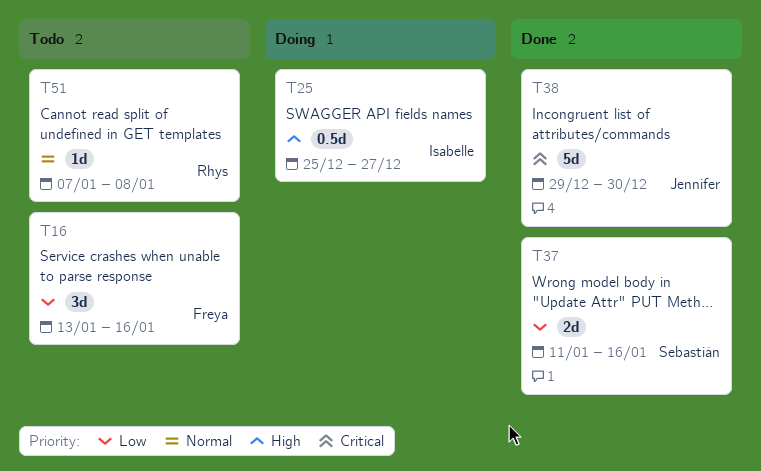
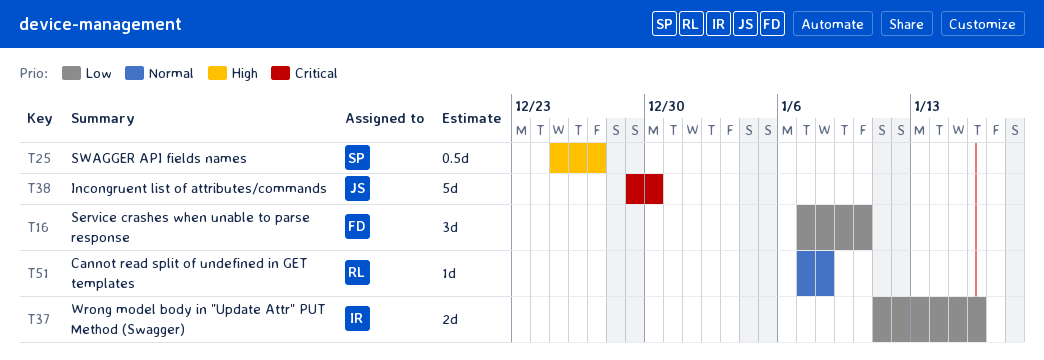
T16, start: Jan 13 -> Jan 7
T16, due: Jan 16 -> Jan 10
T25, owner: Isabelle -> Sebastián
T37, owner: Sebastián -> Isabelle

